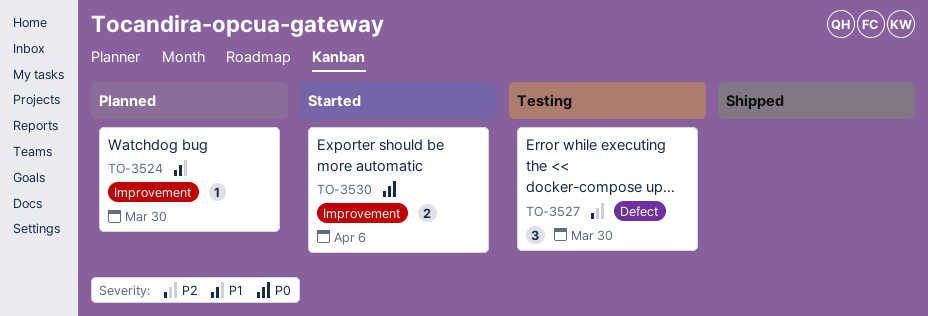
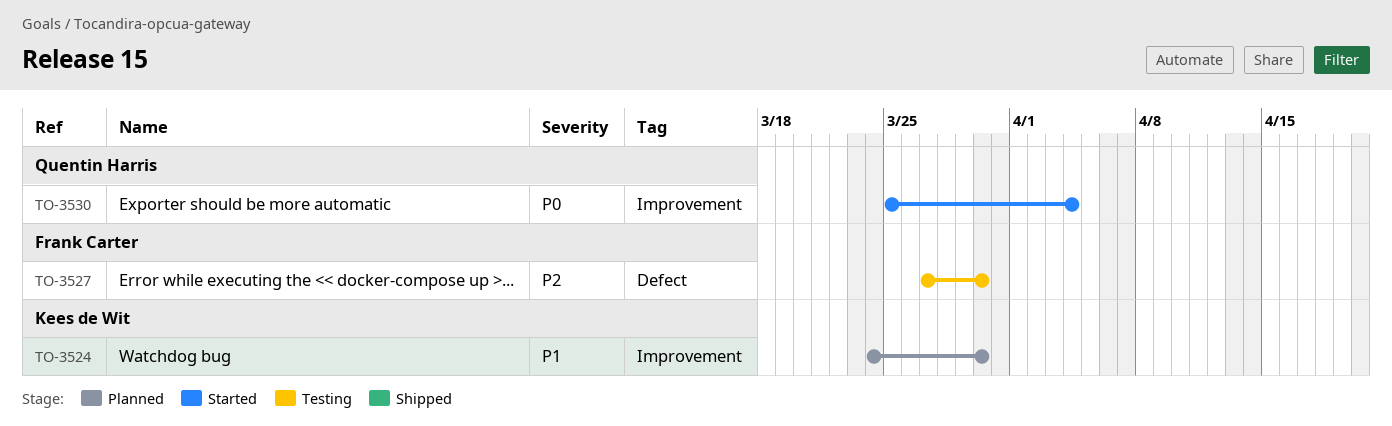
TO-3530, due: Apr 6 -> Apr 4

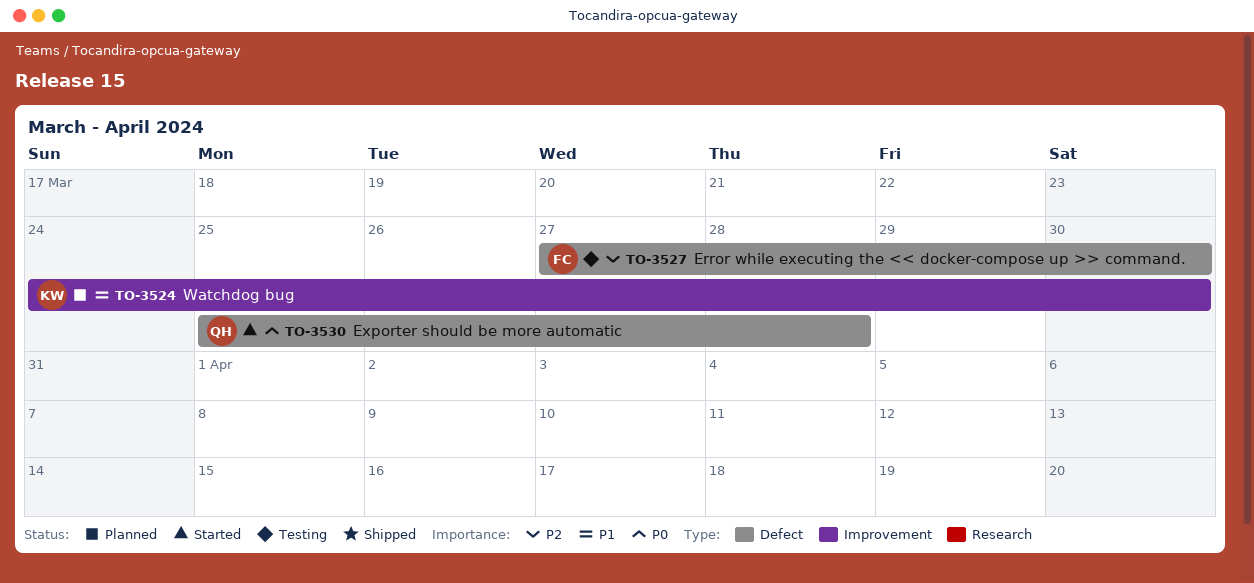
TO-3530, label: Improvement -> Defect
TO-3530, due: Apr 4 -> Mar 28

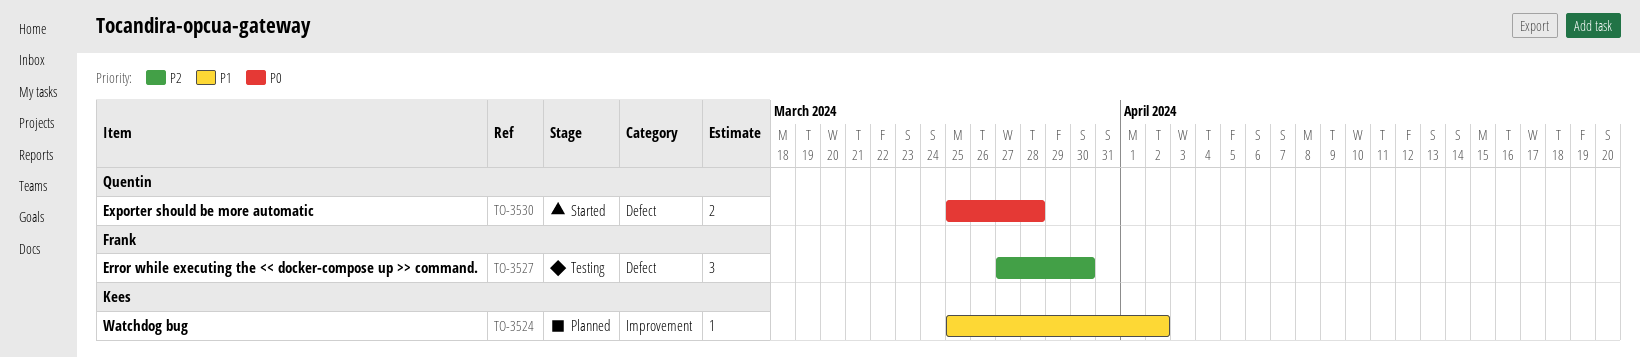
TO-3524, start: Mar 24 -> Mar 25
TO-3524, due: Mar 30 -> Apr 2

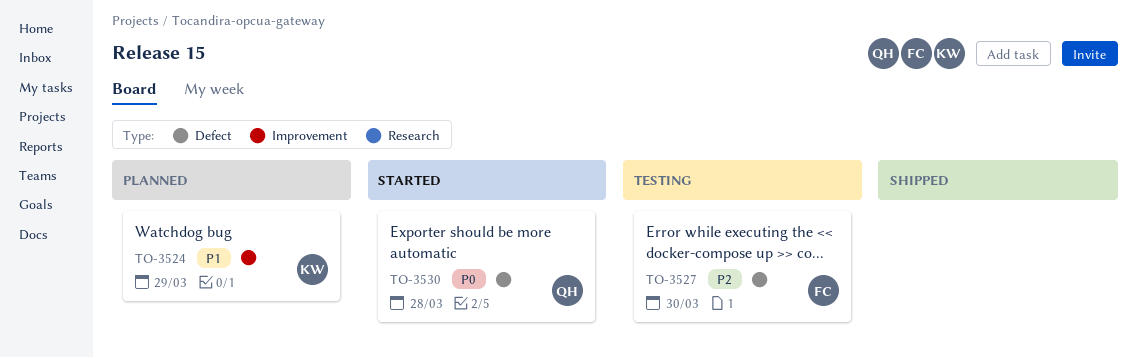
TO-3524, due: Apr 2 -> Mar 29

